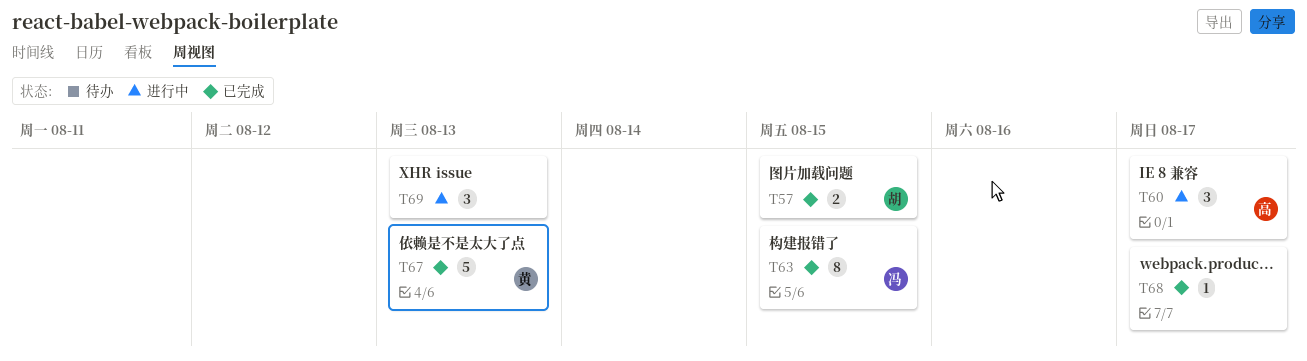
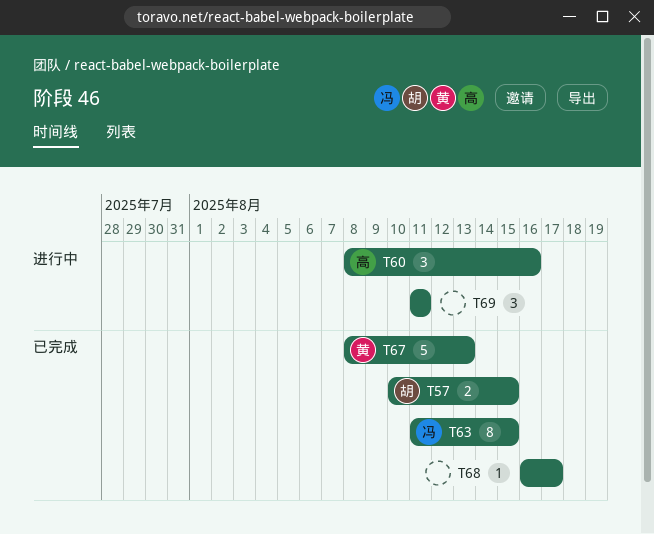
T60, due: Aug 17 -> Aug 16
T69, due: Aug 13 -> Aug 11

